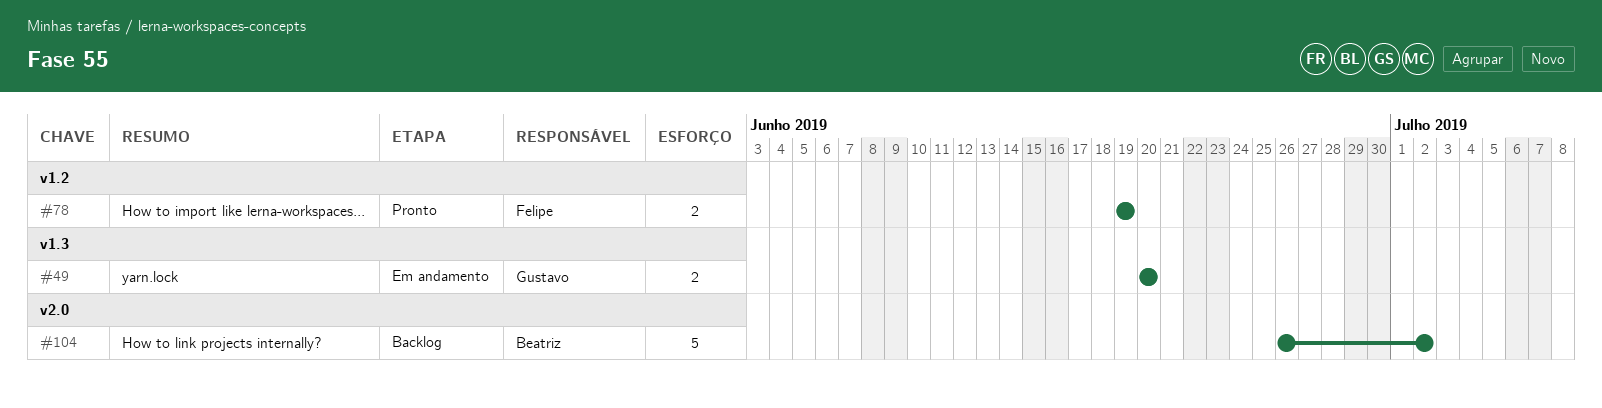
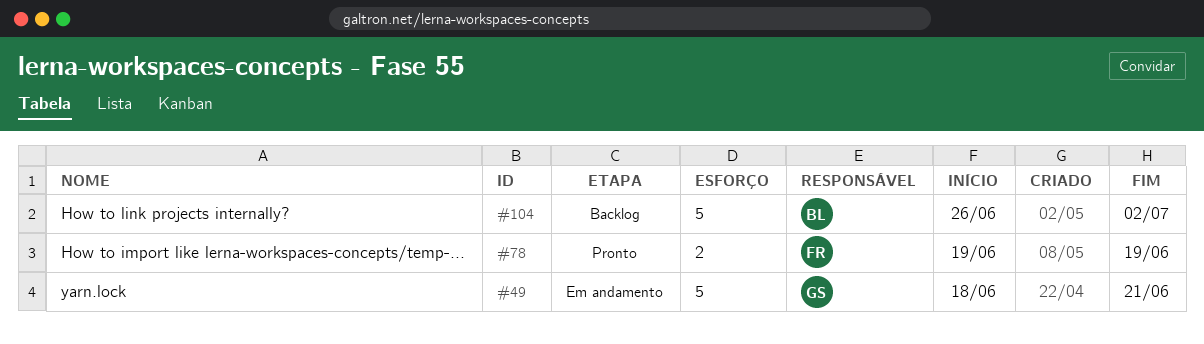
#49, estimate: 2 -> 5
#49, start: Jun 20 -> Jun 18
#49, due: Jun 20 -> Jun 21

